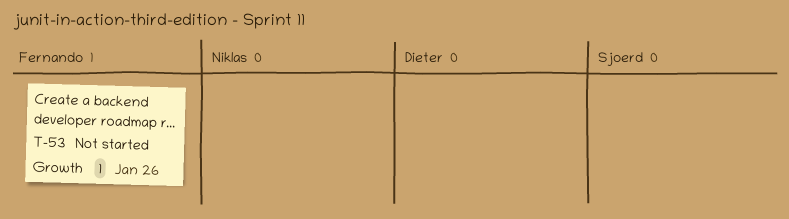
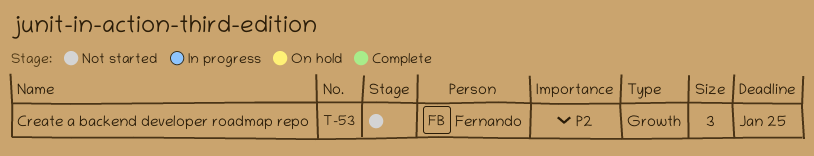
T-53, estimate: 1 -> 3
T-53, due: Jan 26 -> Jan 25

